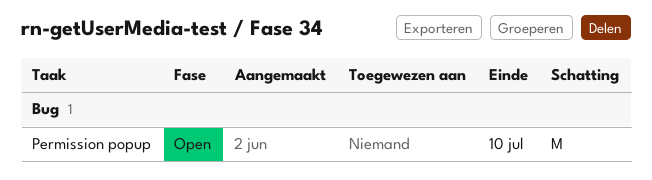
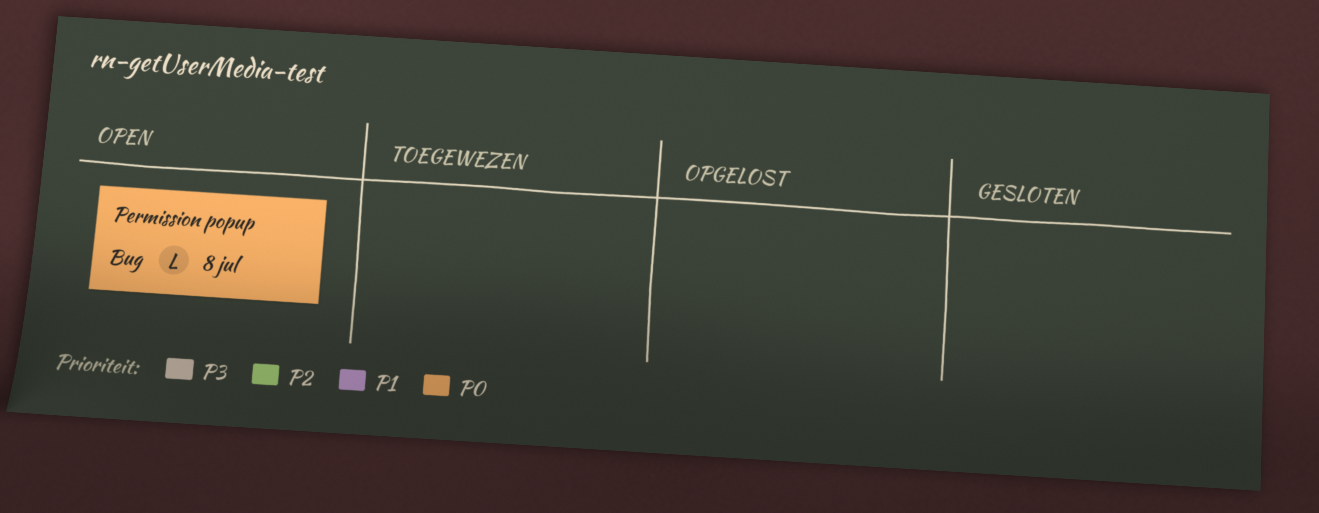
Permission popup, estimate: M -> L
Permission popup, due: Jul 10 -> Jul 8

